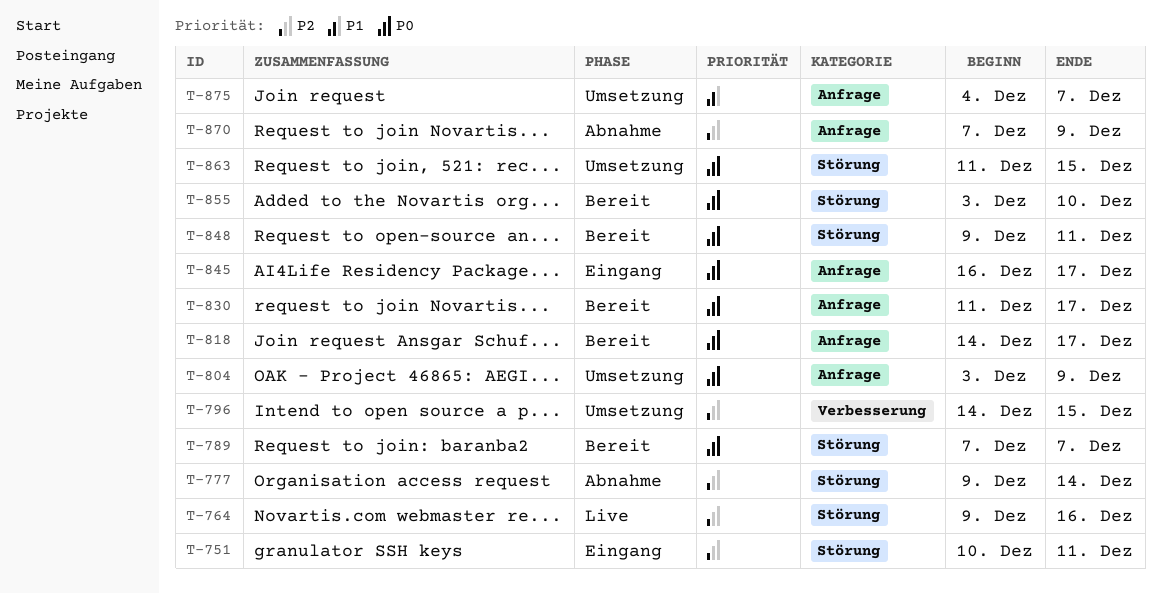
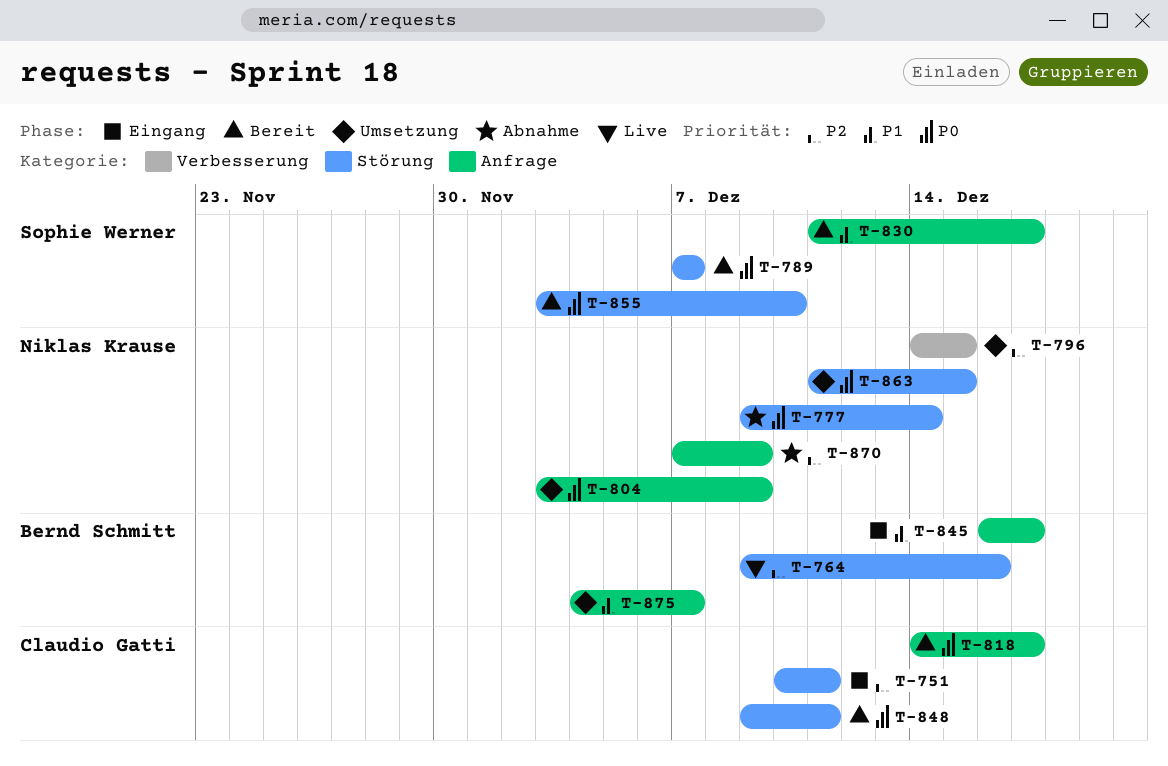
T-777, priority: P2 -> P0
T-830, priority: P0 -> P1
T-845, priority: P0 -> P1

